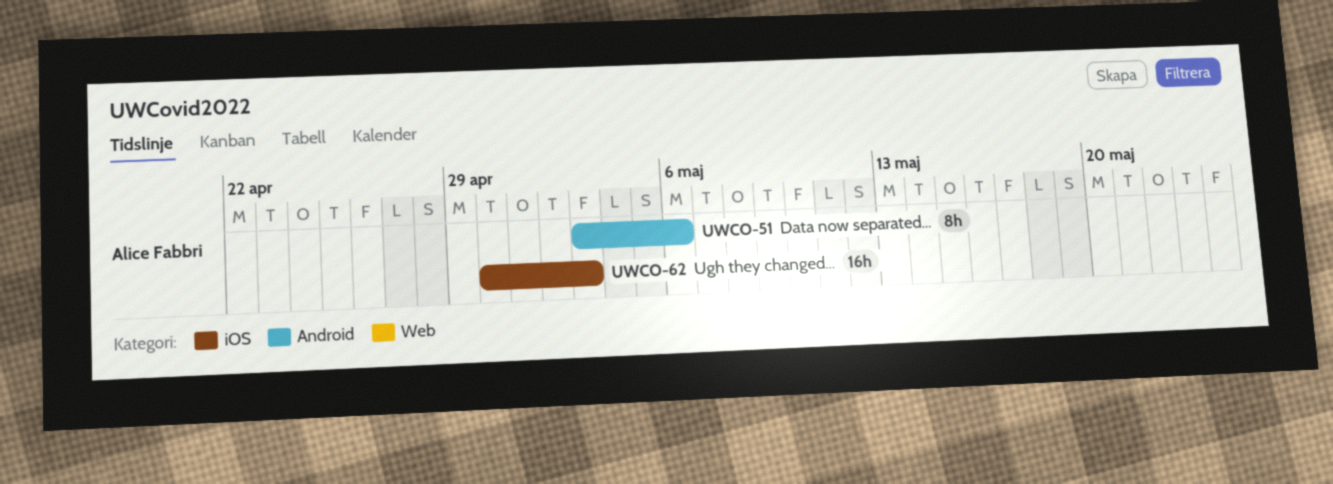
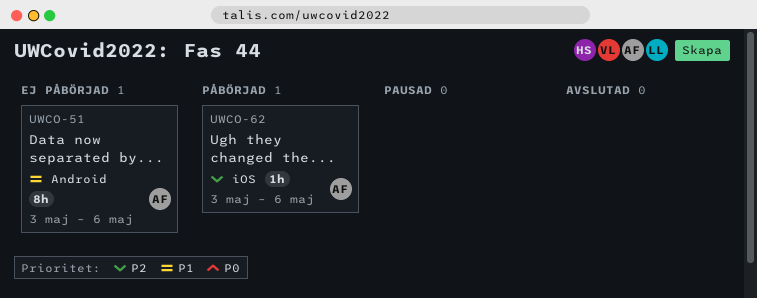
UWCO-62, estimate: 16h -> 1h
UWCO-62, start: Apr 30 -> May 3
UWCO-62, due: May 3 -> May 6

